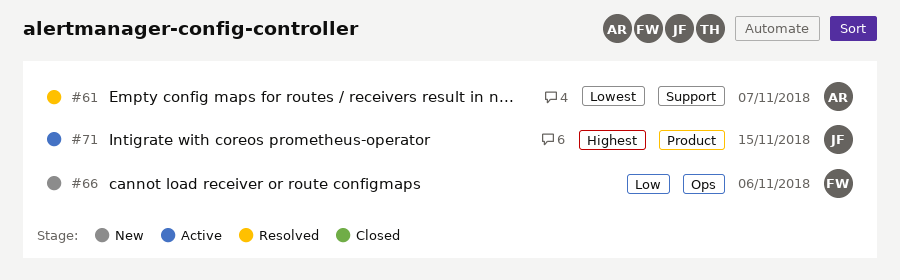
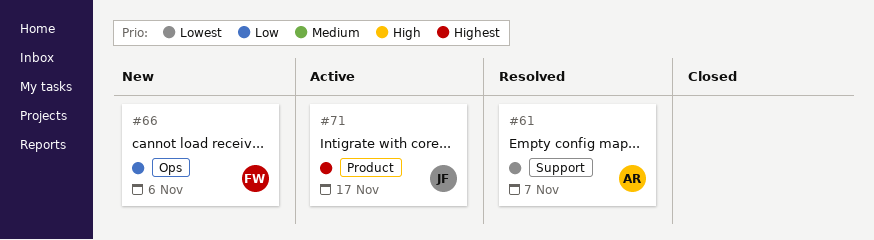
#71, due: Nov 15 -> Nov 17

